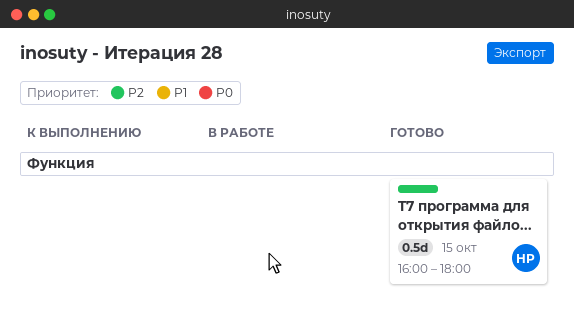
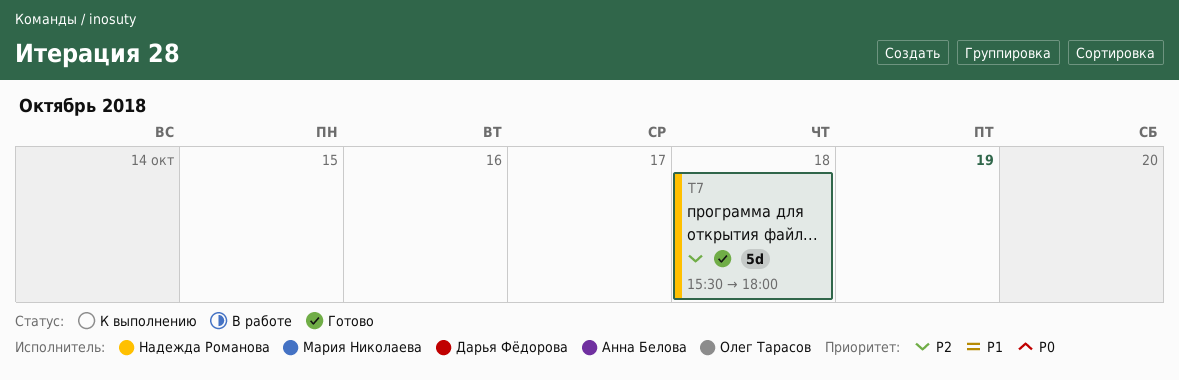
T7, estimate: 0.5d -> 5d
T7, day: Oct 15 -> Oct 18
T7, begins: 16:00 -> 15:30

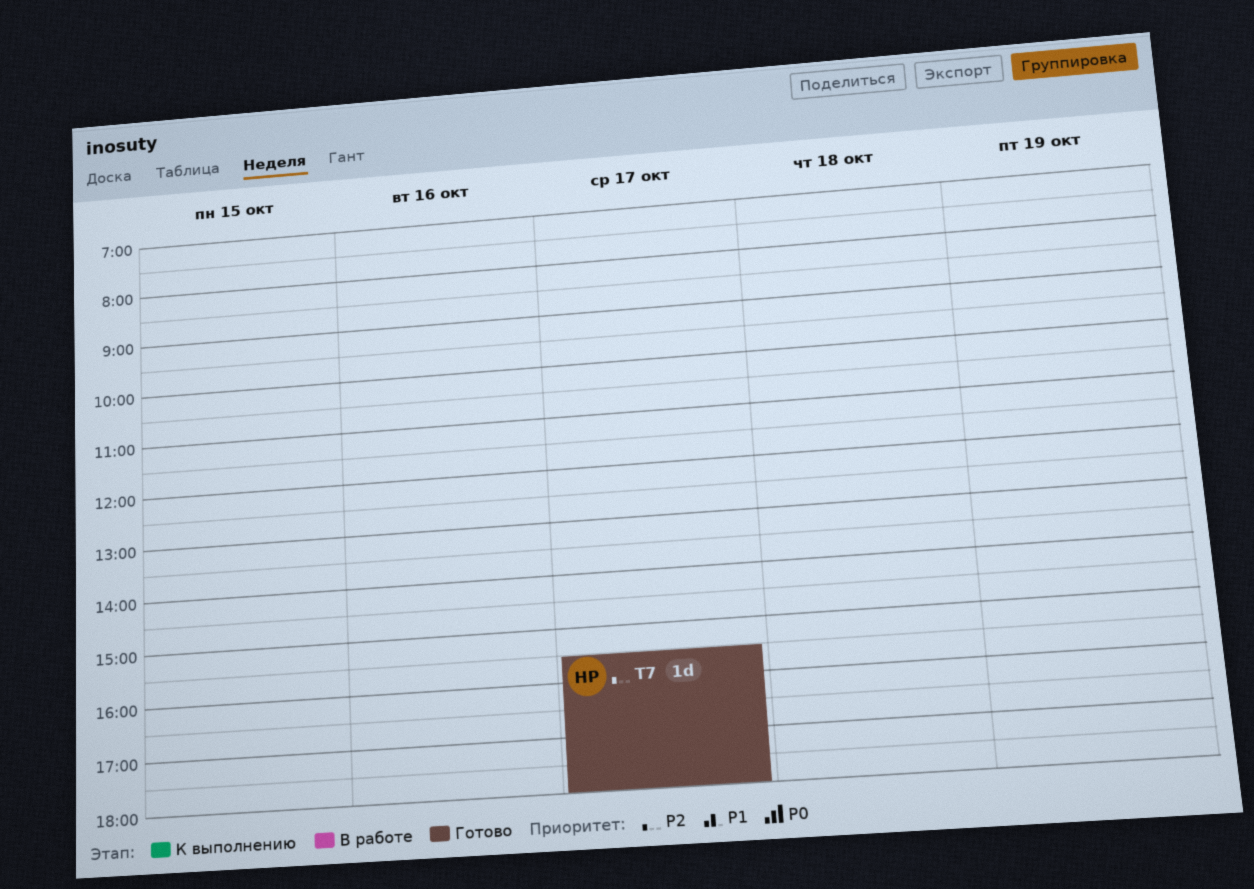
T7, estimate: 5d -> 1d
T7, day: Oct 18 -> Oct 17

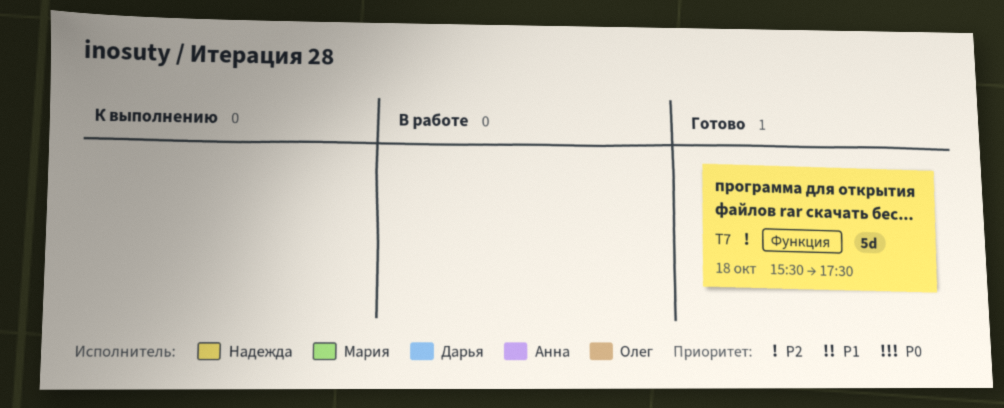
T7, estimate: 1d -> 5d
T7, day: Oct 17 -> Oct 18
T7, ends: 18:00 -> 17:30

